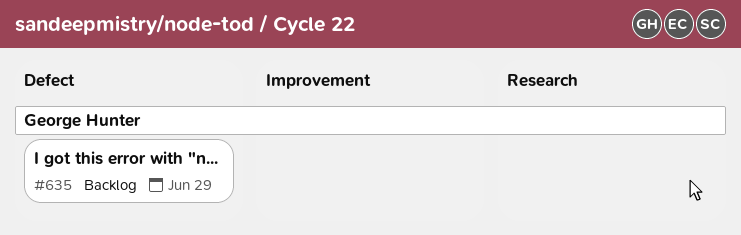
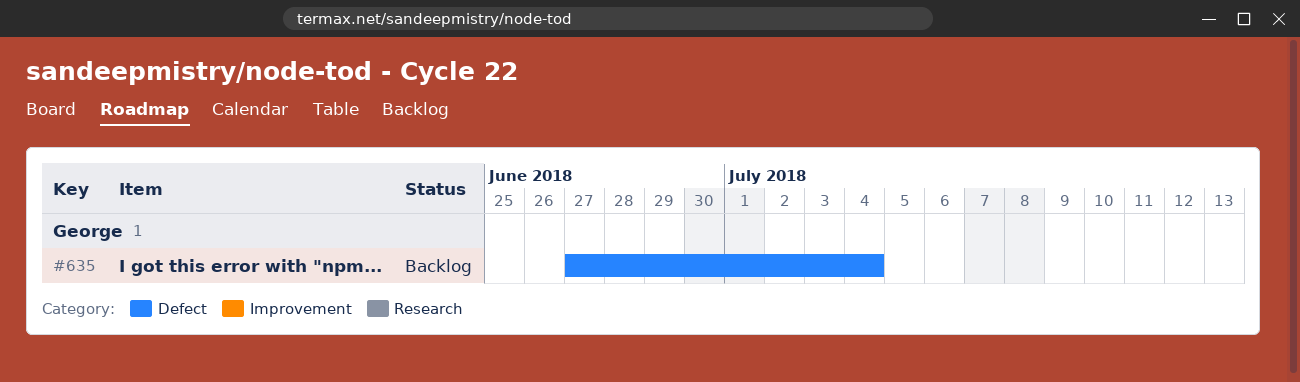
#635, due: Jun 29 -> Jul 4

